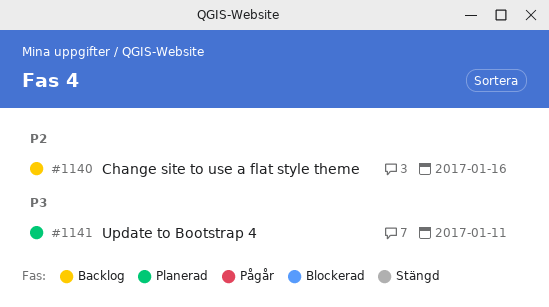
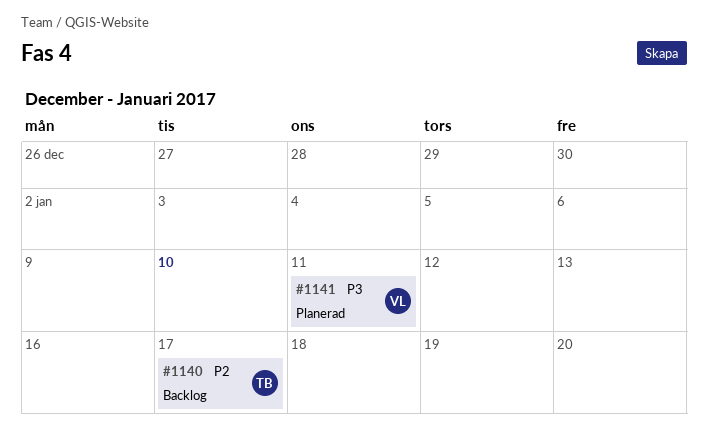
#1140, due: Jan 16 -> Jan 17

